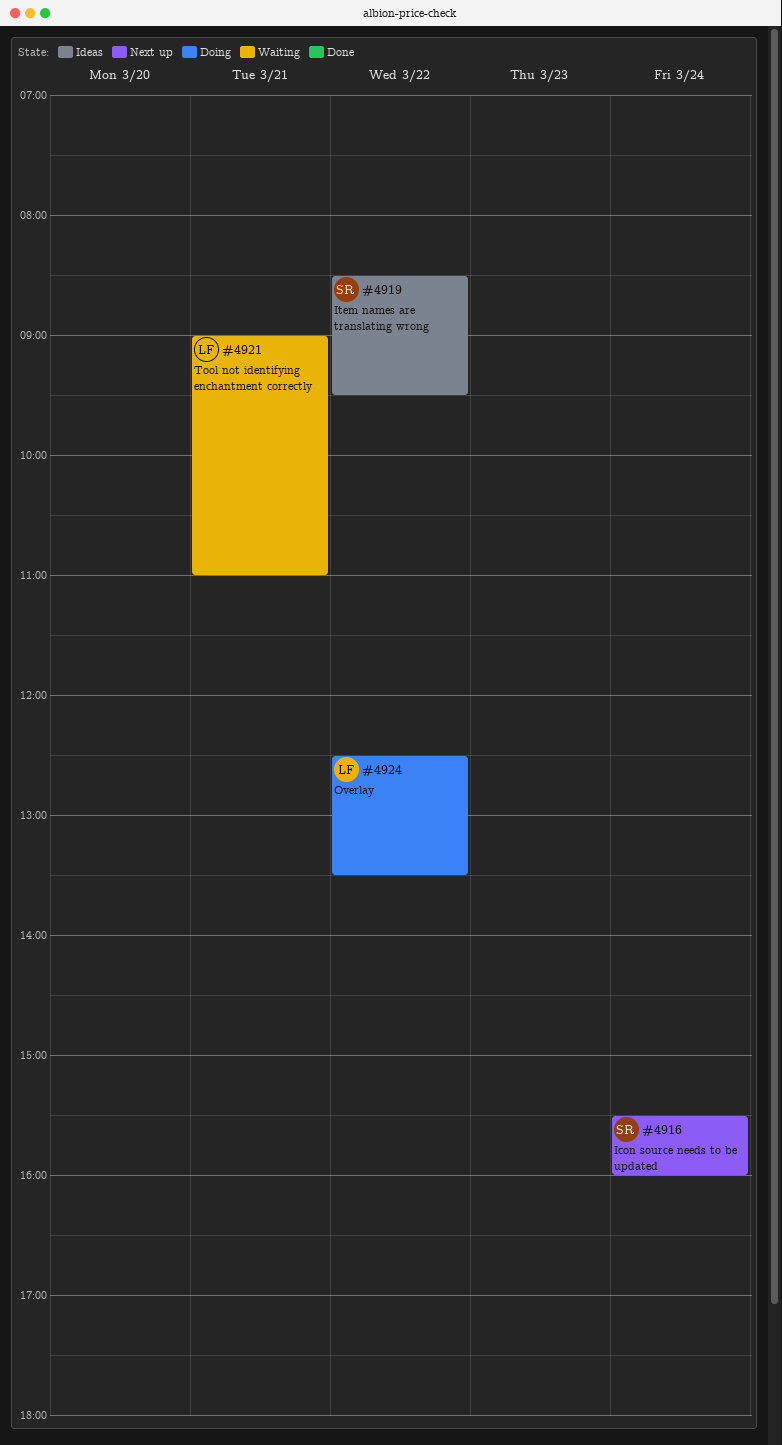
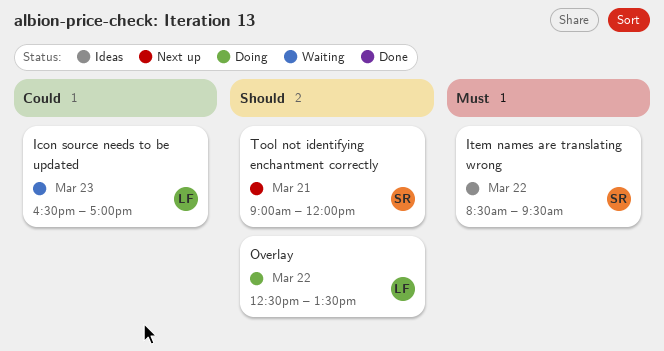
Icon source needs to be updated, status: Next up -> Waiting
Icon source needs to be updated, owner: SR -> LF
Icon source needs to be updated, day: Mar 24 -> Mar 23
Icon source needs to be updated, begins: 15:30 -> 16:30
Icon source needs to be updated, ends: 16:00 -> 17:00
Tool not identifying enchantment correctly, status: Waiting -> Next up
Tool not identifying enchantment correctly, owner: LF -> SR
Tool not identifying enchantment correctly, ends: 11:00 -> 12:00

